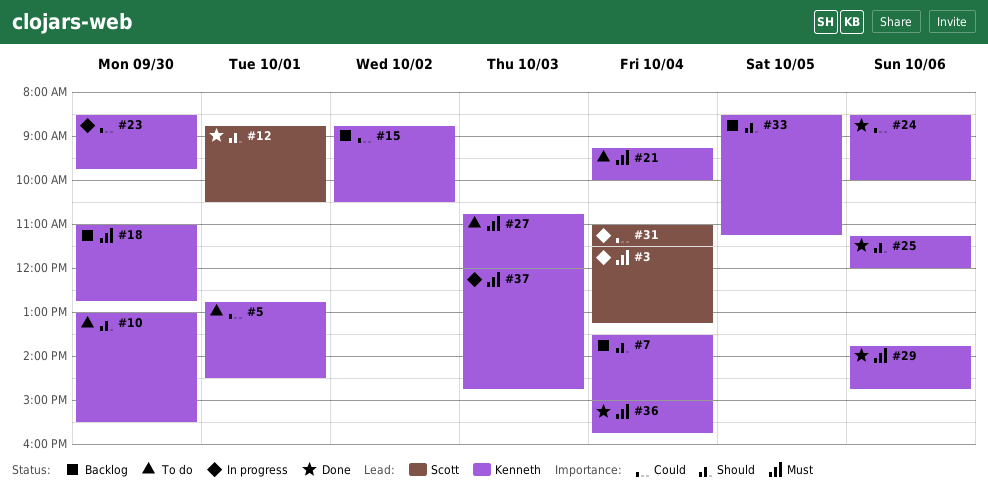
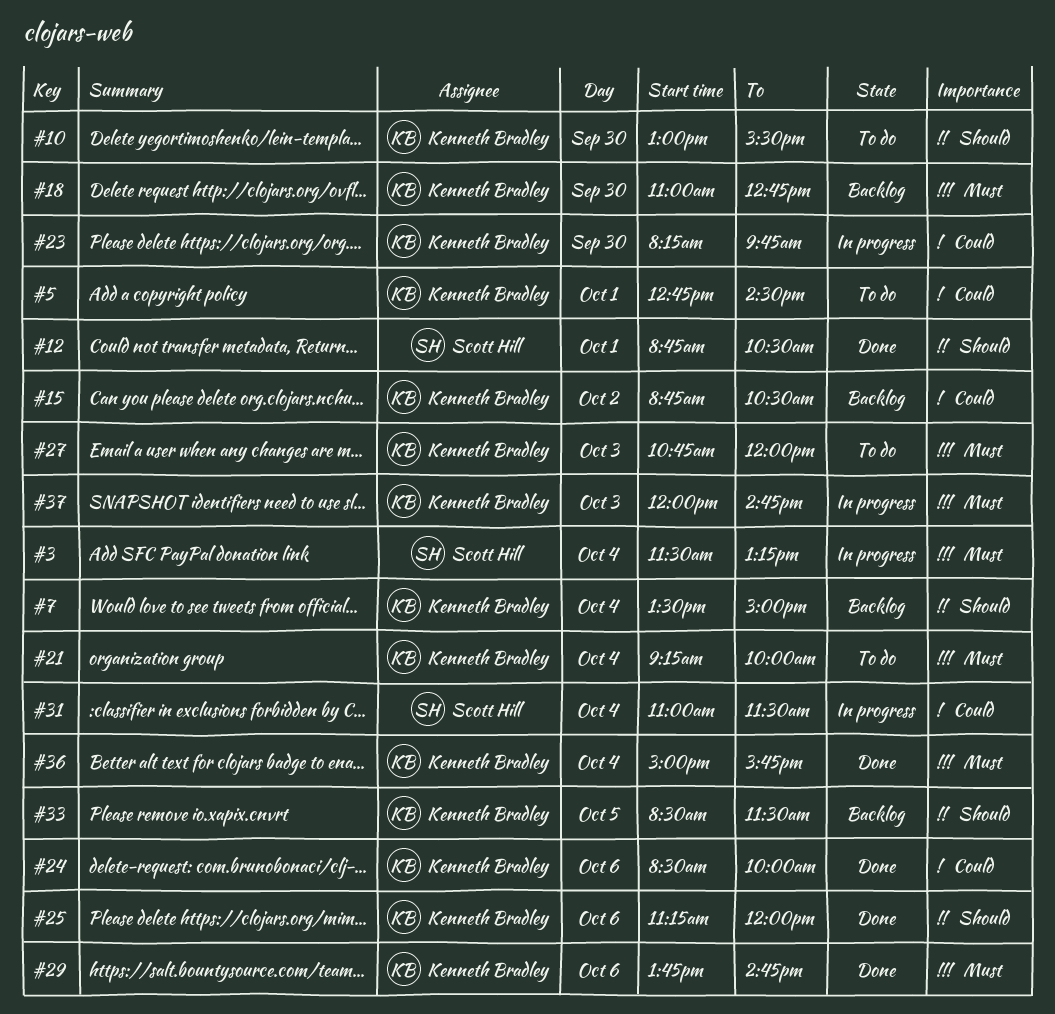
#23, begins: 08:30 -> 08:15
#33, ends: 11:15 -> 11:30

